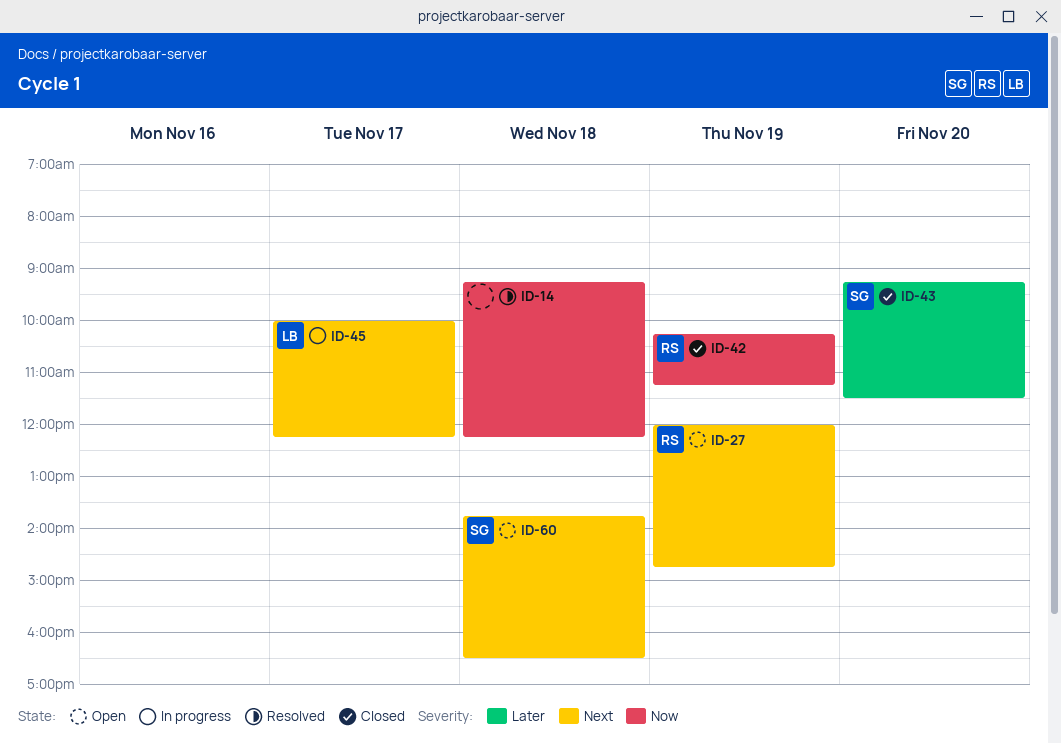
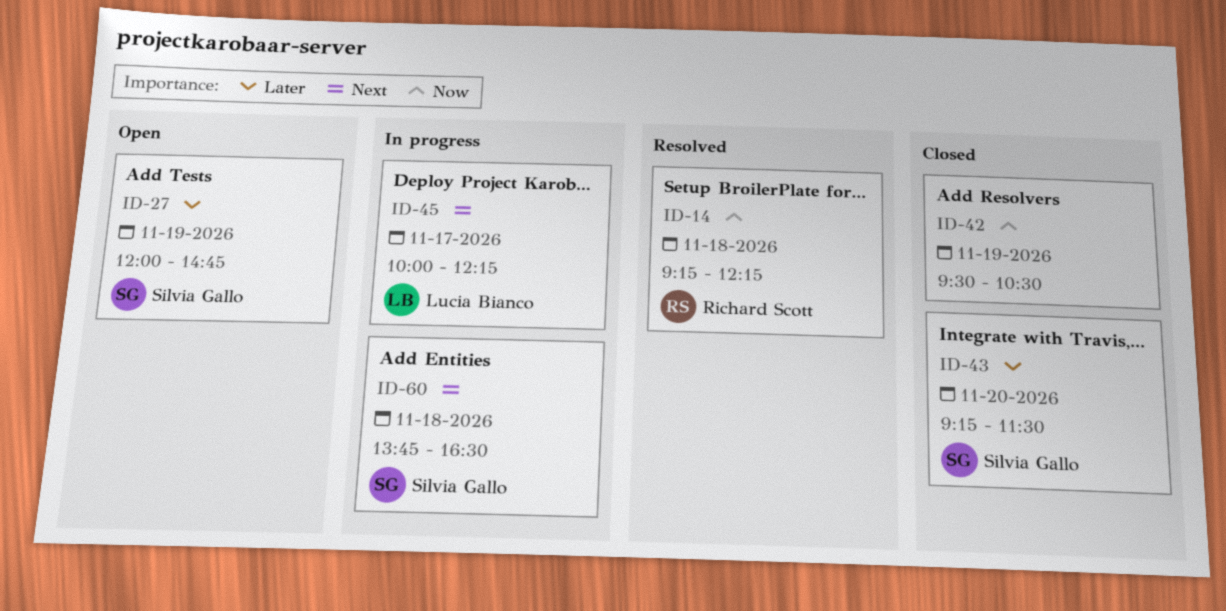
ID-14, owner: none -> Richard Scott
ID-27, owner: Richard Scott -> Silvia Gallo
ID-27, priority: Next -> Later
ID-42, owner: Richard Scott -> none
ID-42, begins: 10:15 -> 09:30
ID-42, ends: 11:15 -> 10:30
ID-60, status: Open -> In progress

